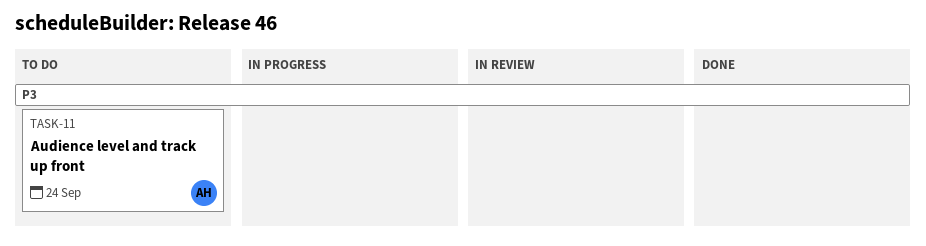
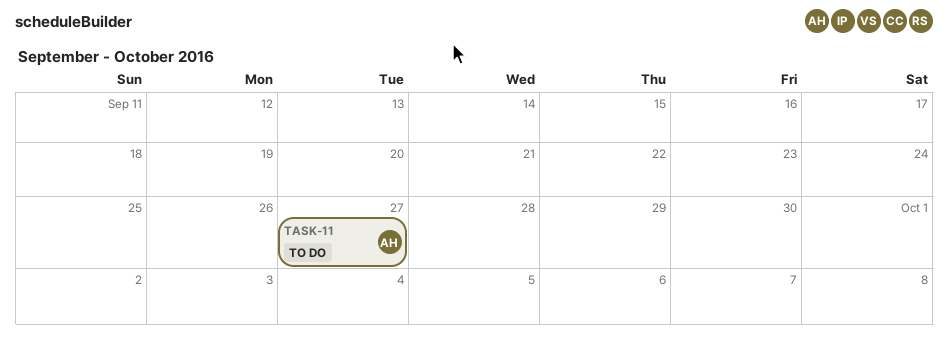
TASK-11, due: Sep 24 -> Sep 27

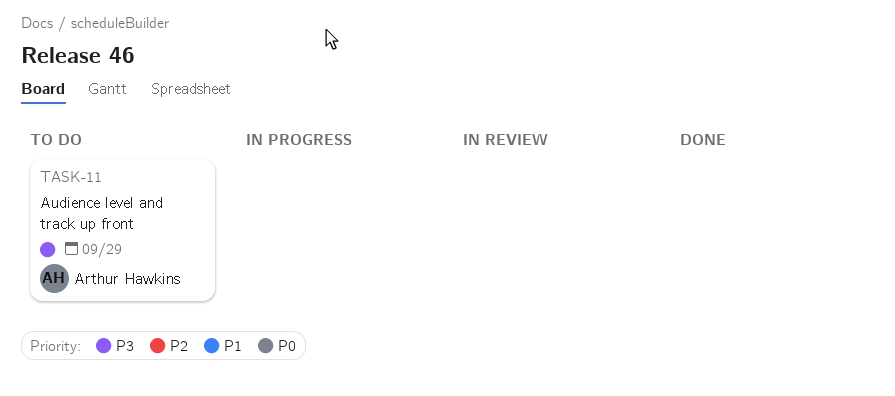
TASK-11, due: Sep 27 -> Sep 29

